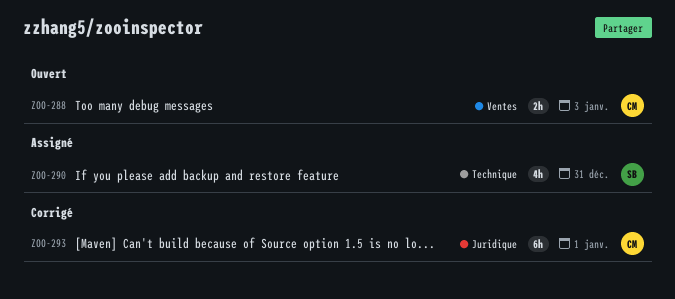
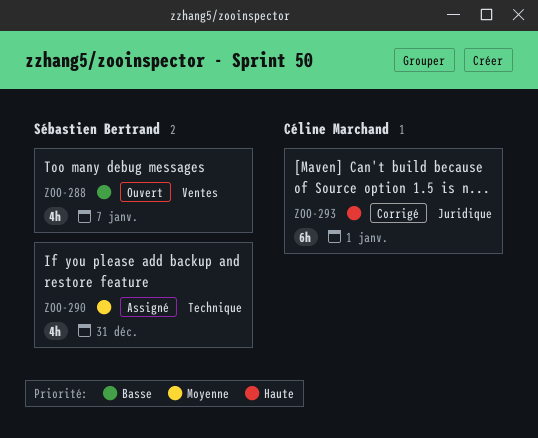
ZOO-288, owner: Céline Marchand -> Sébastien Bertrand
ZOO-288, estimate: 2h -> 4h
ZOO-288, due: Jan 3 -> Jan 7

